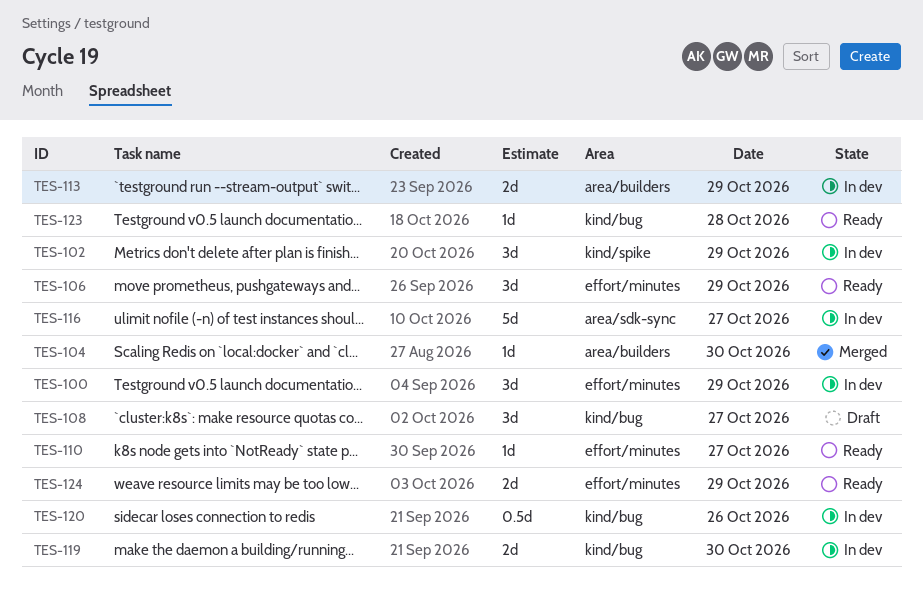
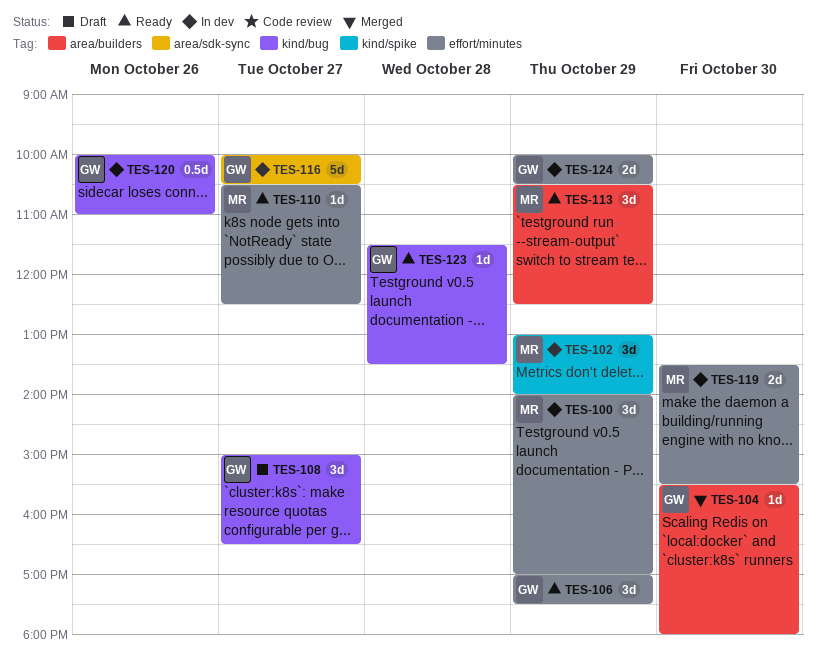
TES-113, status: In dev -> Ready
TES-113, estimate: 2d -> 3d
TES-119, label: kind/bug -> effort/minutes
TES-124, status: Ready -> In dev

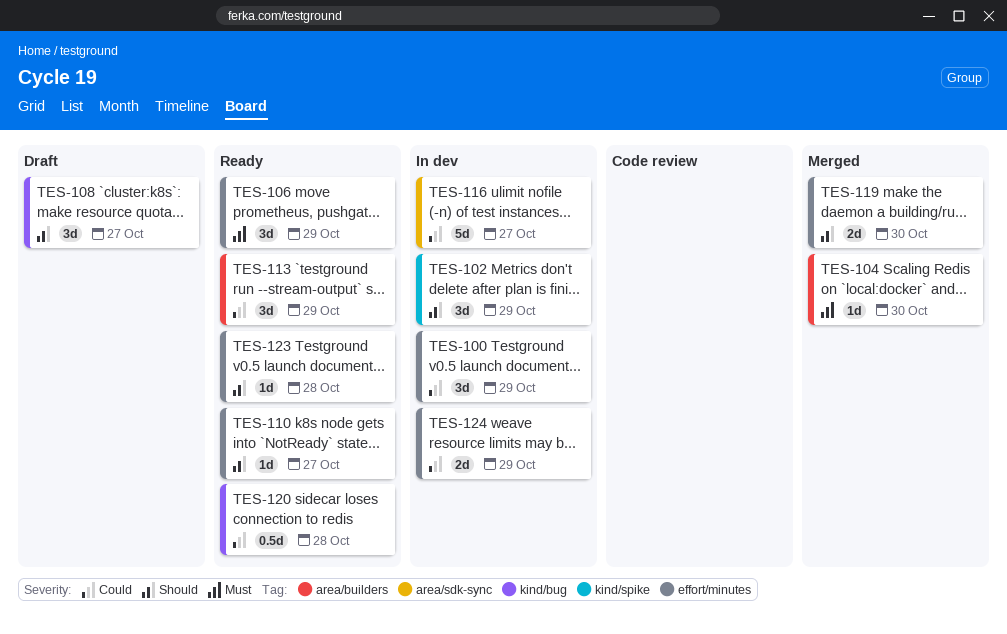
TES-119, status: In dev -> Merged
TES-120, status: In dev -> Ready
TES-120, day: Oct 26 -> Oct 28
TES-123, label: kind/bug -> effort/minutes

